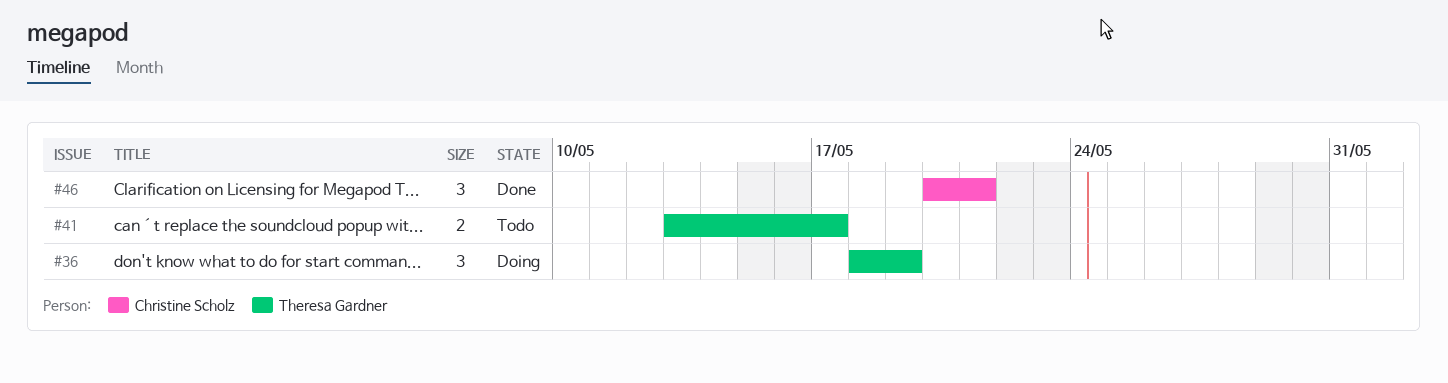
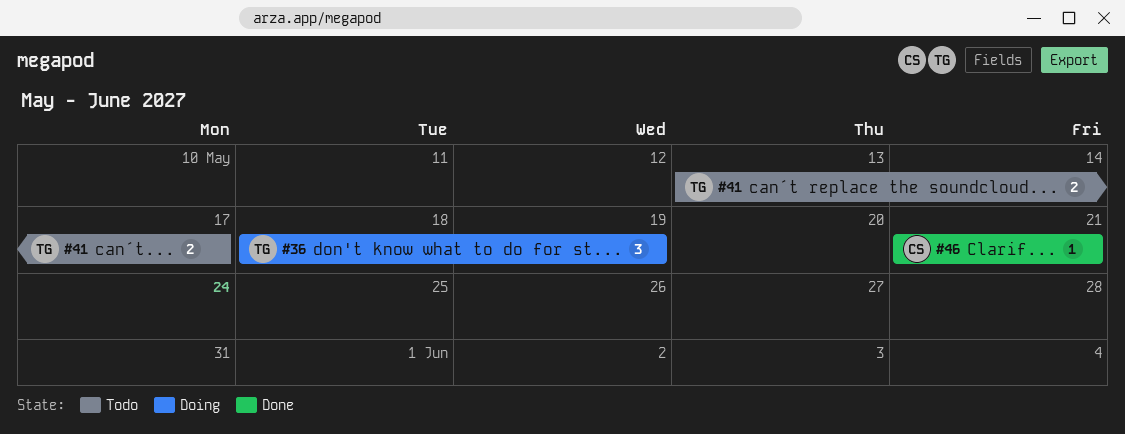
#46, estimate: 3 -> 1
#46, start: May 20 -> May 21

